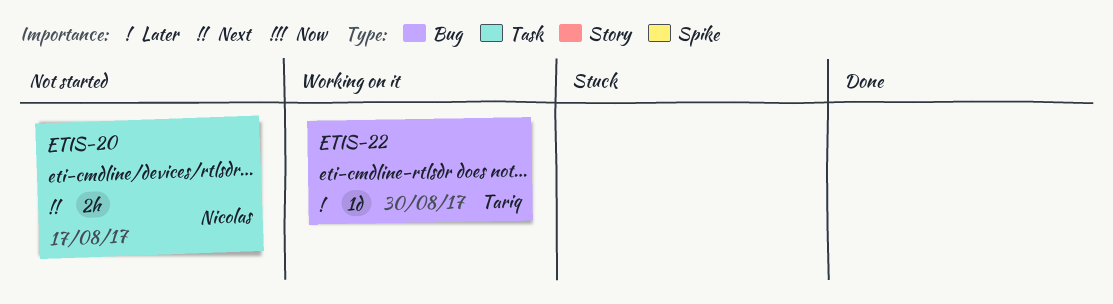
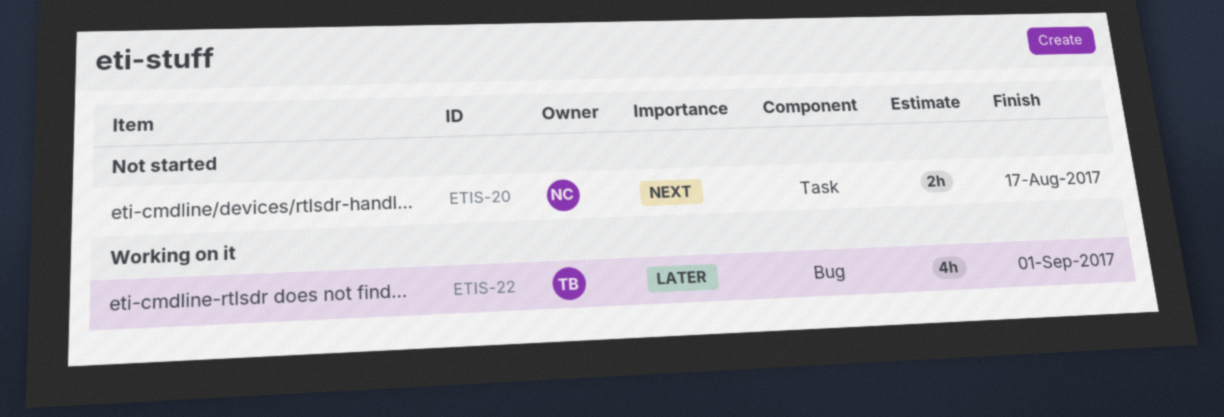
ETIS-22, estimate: 1d -> 4h
ETIS-22, due: Aug 30 -> Sep 1

